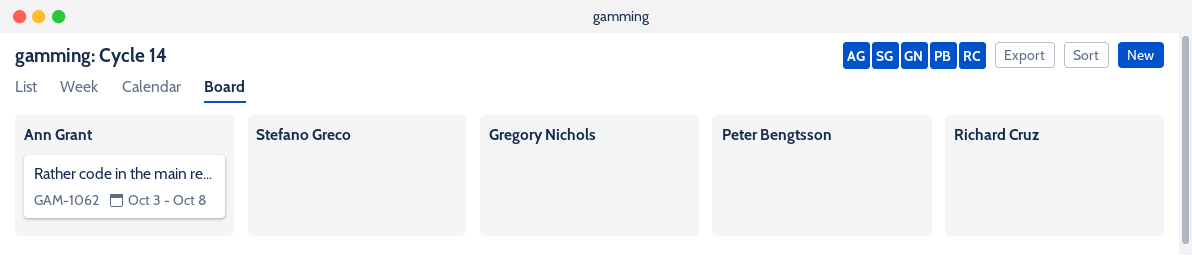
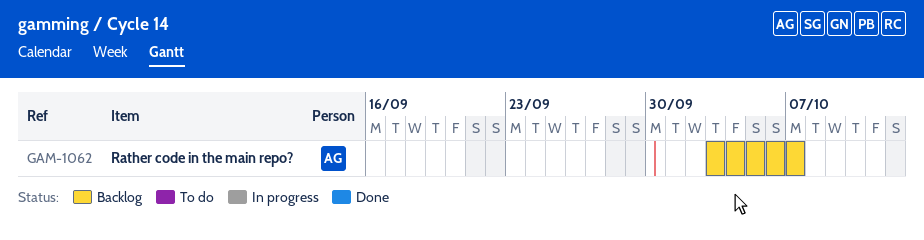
GAM-1062, due: Oct 8 -> Oct 7

